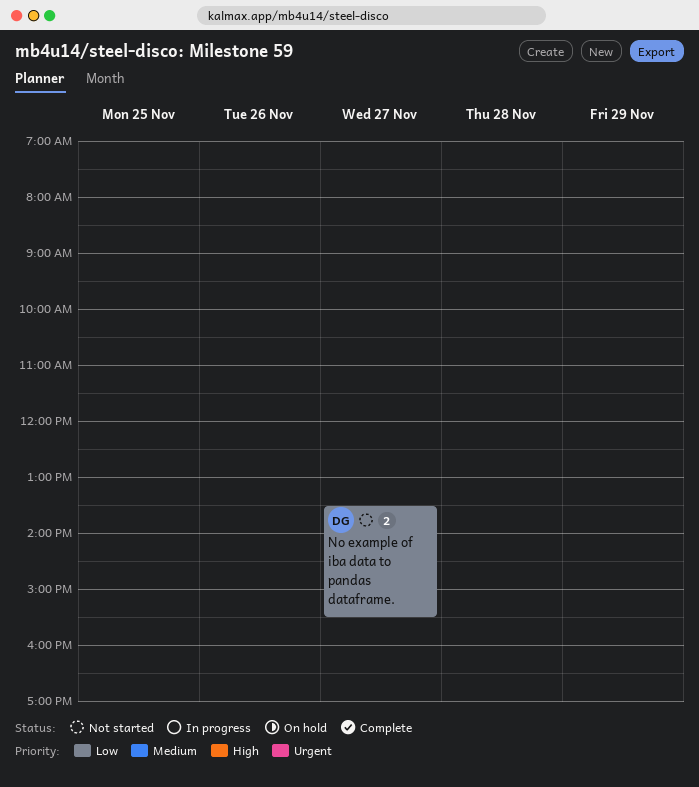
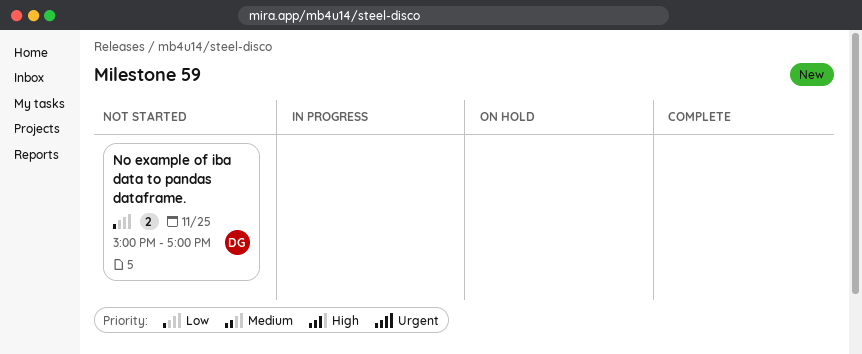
No example of iba data to pandas dataframe., day: Nov 27 -> Nov 25
No example of iba data to pandas dataframe., begins: 13:30 -> 15:00
No example of iba data to pandas dataframe., ends: 15:30 -> 17:00

